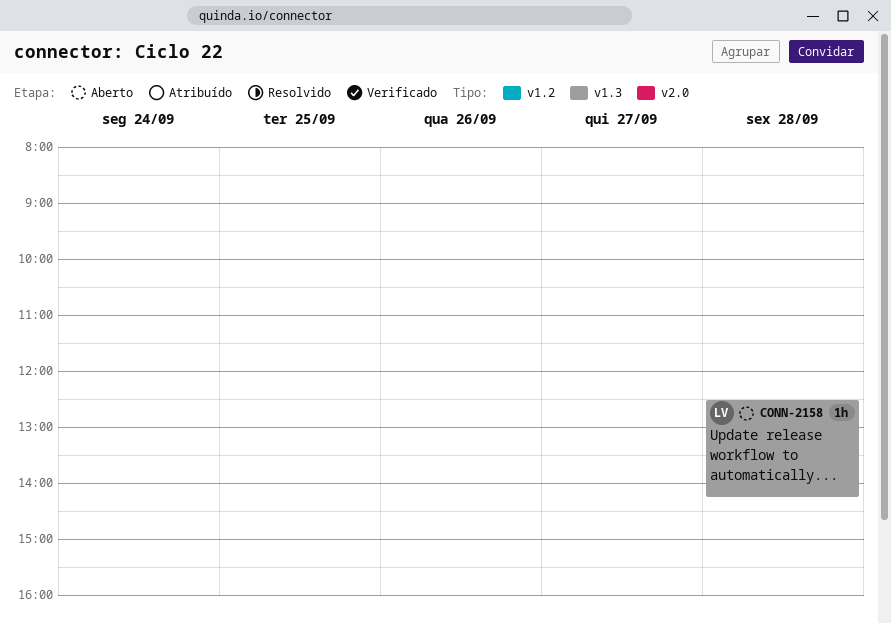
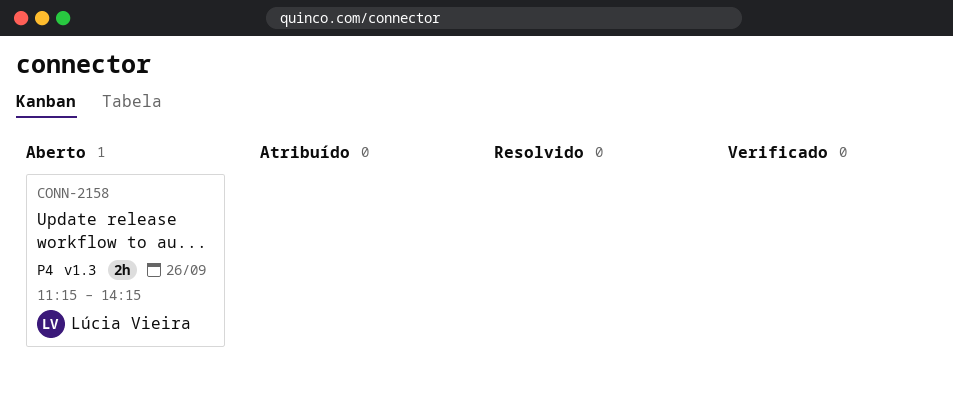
CONN-2158, estimate: 1h -> 2h
CONN-2158, day: Sep 28 -> Sep 26
CONN-2158, begins: 12:30 -> 11:15

